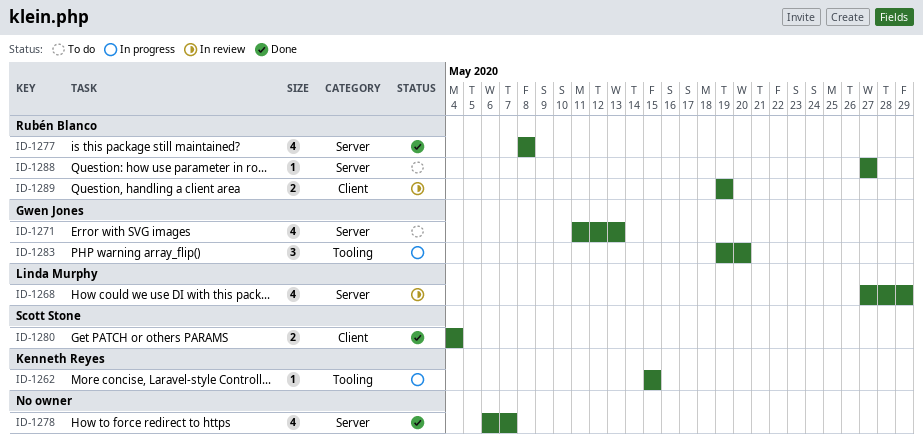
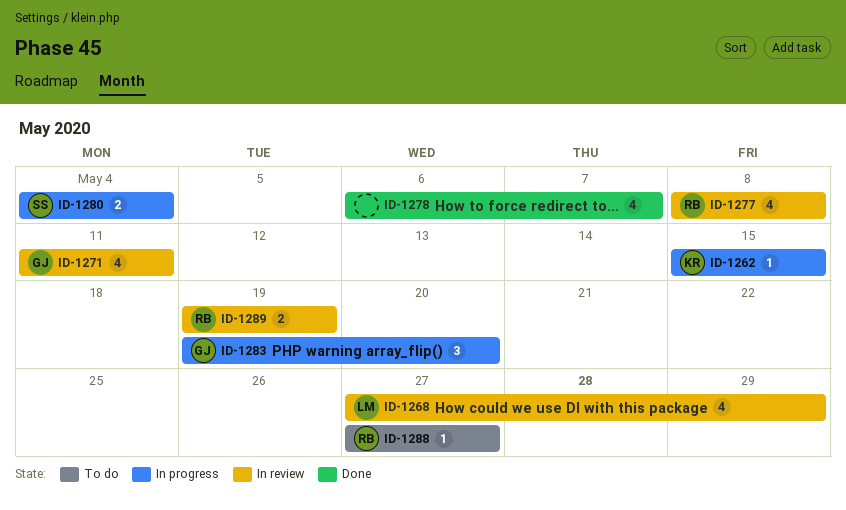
ID-1271, status: To do -> In review
ID-1271, due: May 13 -> May 11
ID-1277, status: Done -> In review
ID-1280, status: Done -> In progress

